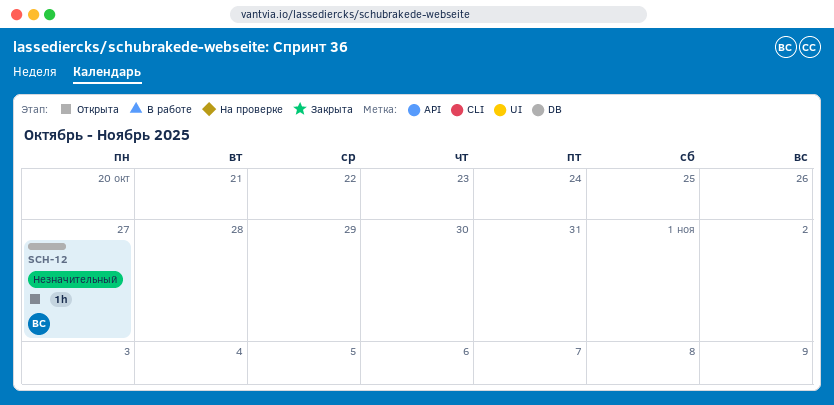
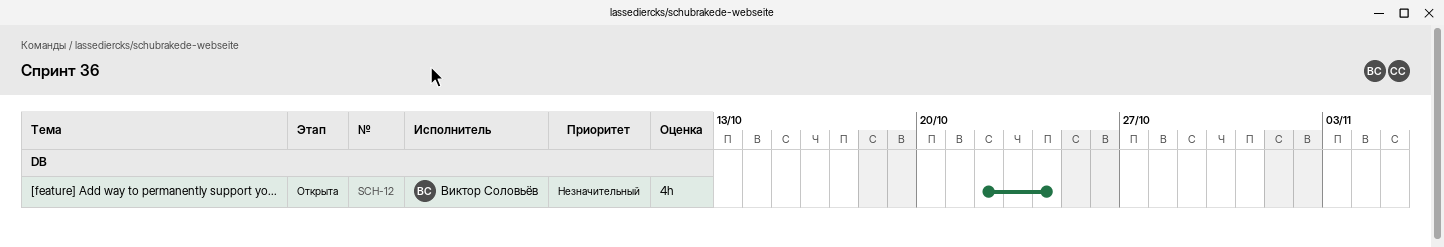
SCH-12, estimate: 1h -> 4h
SCH-12, due: Oct 27 -> Oct 24

